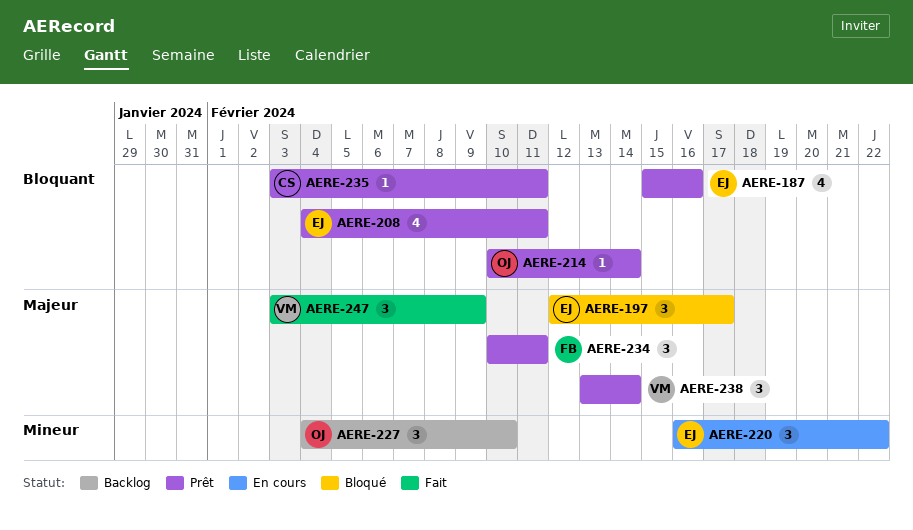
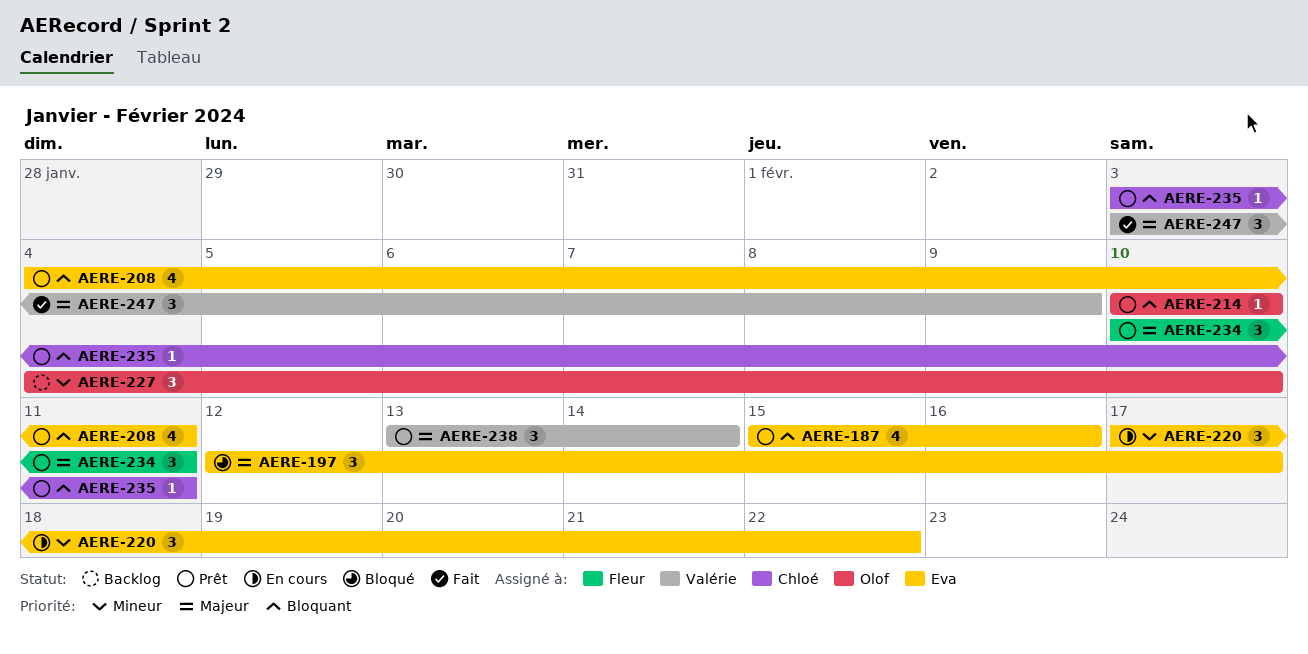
AERE-214, due: Feb 14 -> Feb 10
AERE-220, start: Feb 16 -> Feb 17

